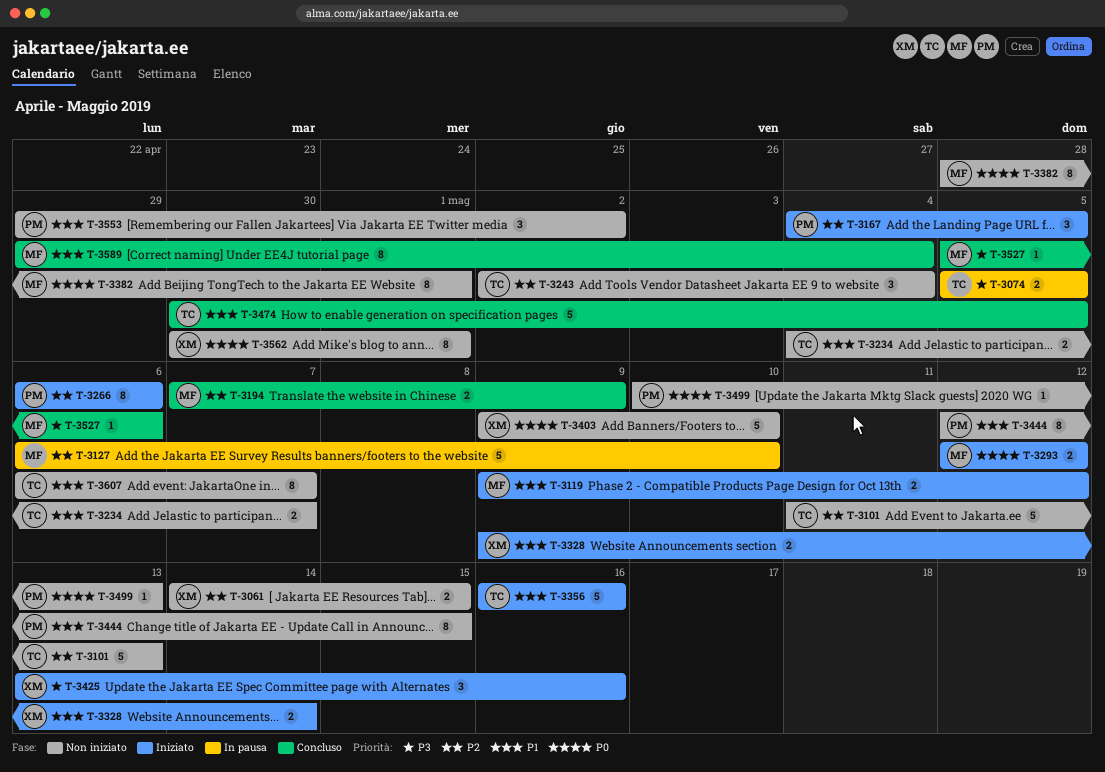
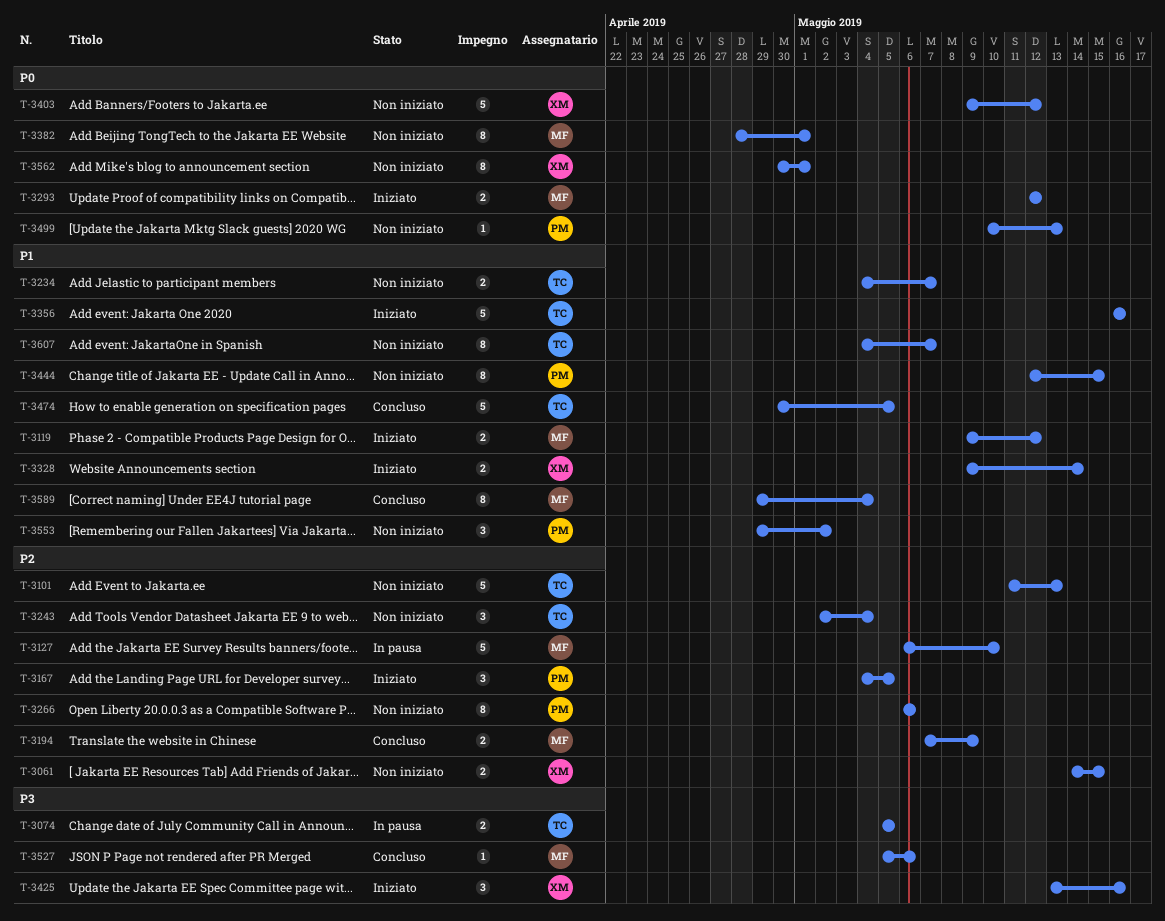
T-3266, status: Iniziato -> Non iniziato
T-3403, due: May 10 -> May 12
T-3607, start: May 6 -> May 4

